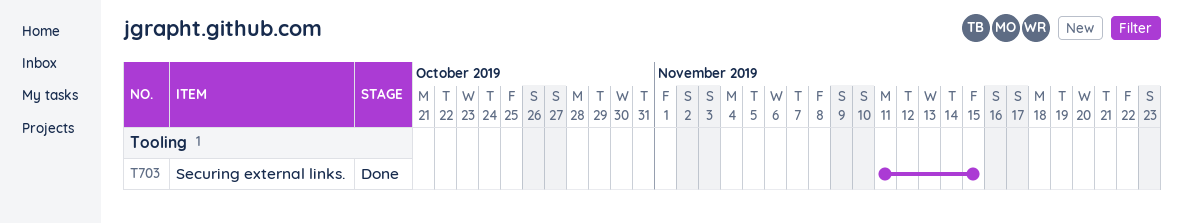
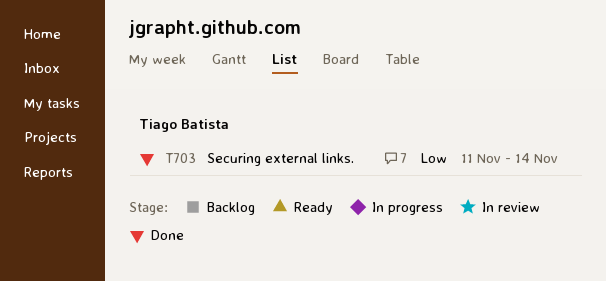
T703, due: Nov 15 -> Nov 14

